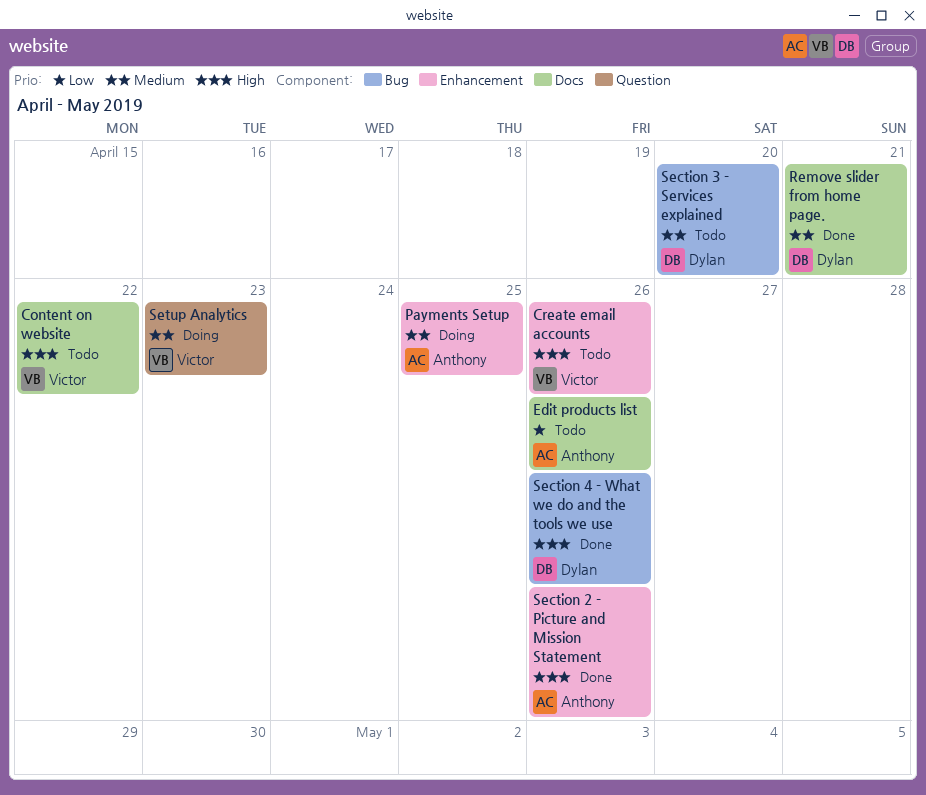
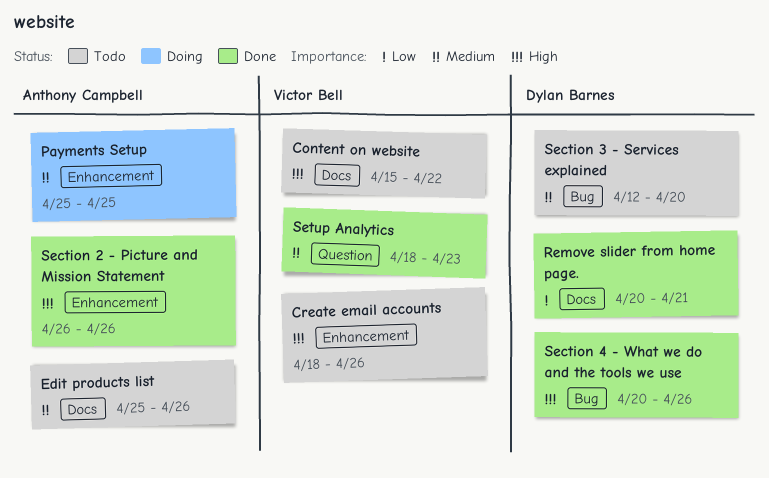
Edit products list, priority: Low -> Medium
Remove slider from home page., priority: Medium -> Low
Setup Analytics, status: Doing -> Done

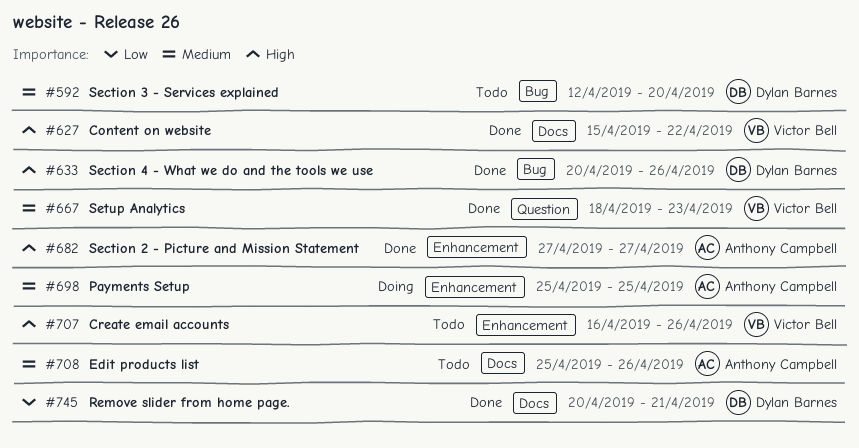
Content on website, status: Todo -> Done
Create email accounts, start: Apr 18 -> Apr 16
Section 2 - Picture and Mission Statement, start: Apr 26 -> Apr 27
Section 2 - Picture and Mission Statement, due: Apr 26 -> Apr 27

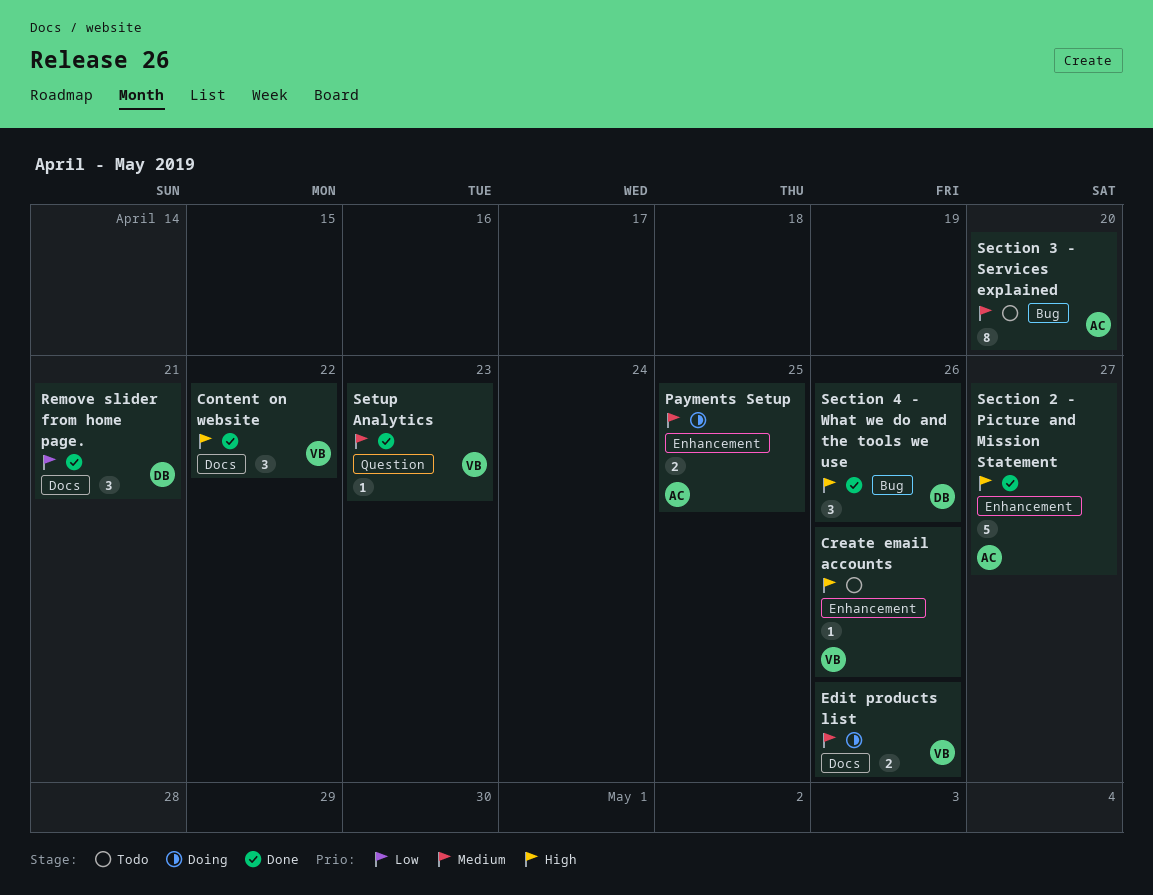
Edit products list, status: Todo -> Doing
Edit products list, owner: Anthony Campbell -> Victor Bell
Section 3 - Services explained, owner: Dylan Barnes -> Anthony Campbell

